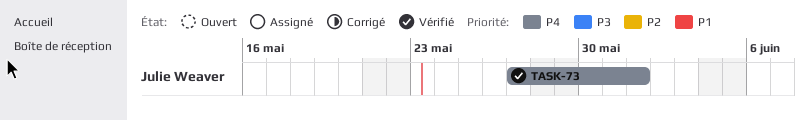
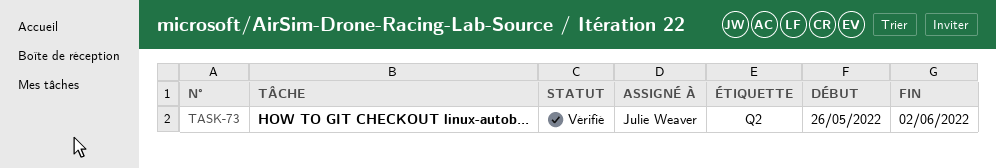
TASK-73, start: May 27 -> May 26
TASK-73, due: Jun 1 -> Jun 2

